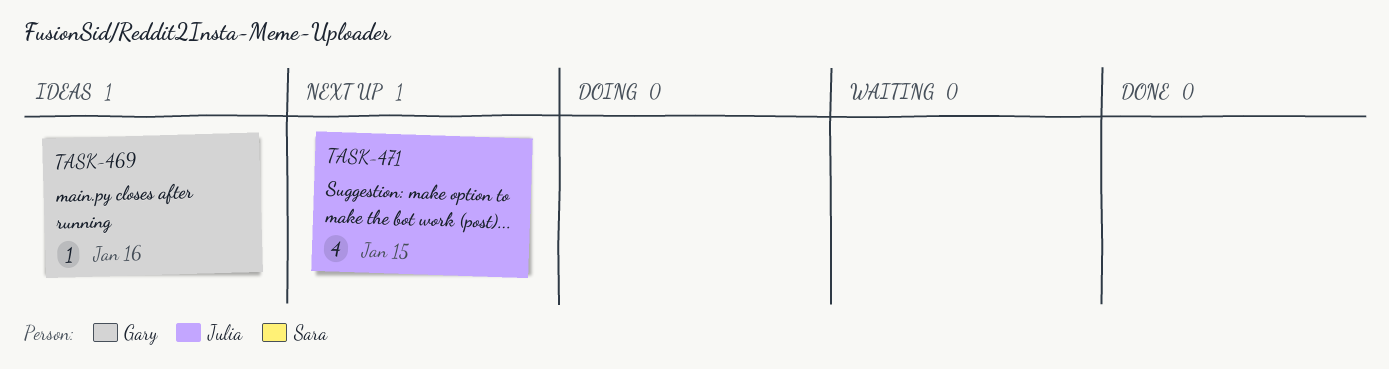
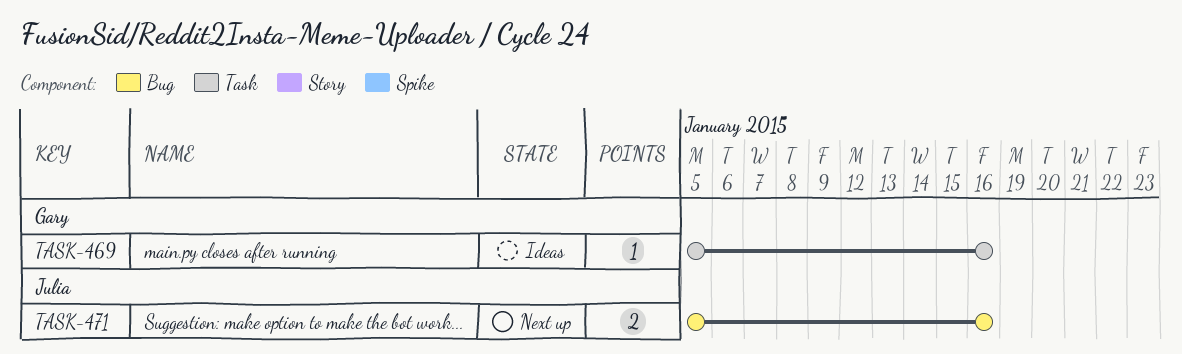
TASK-471, estimate: 4 -> 2
TASK-471, due: Jan 15 -> Jan 16

